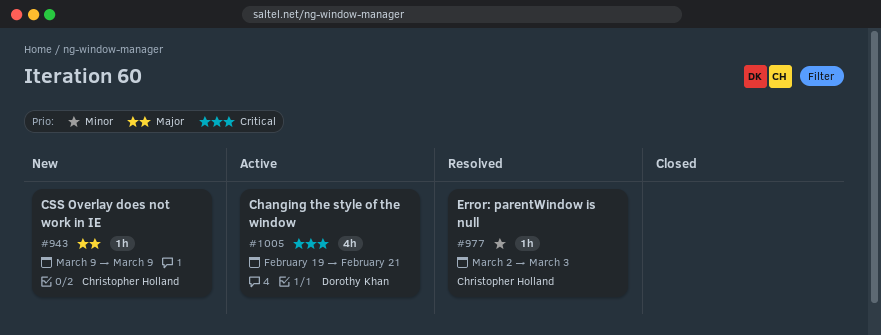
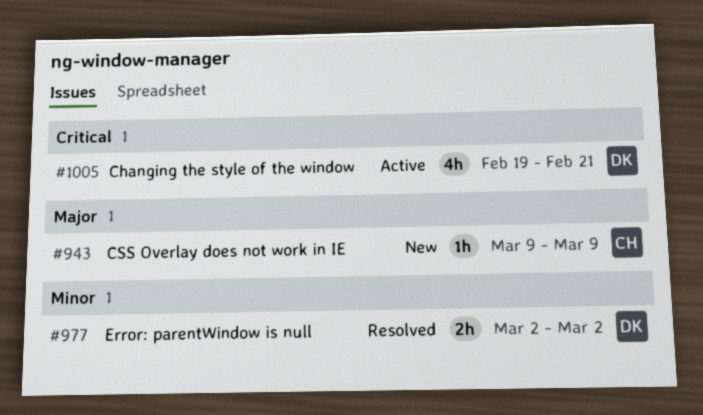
#977, owner: Christopher Holland -> Dorothy Khan
#977, estimate: 1h -> 2h
#977, due: Mar 3 -> Mar 2

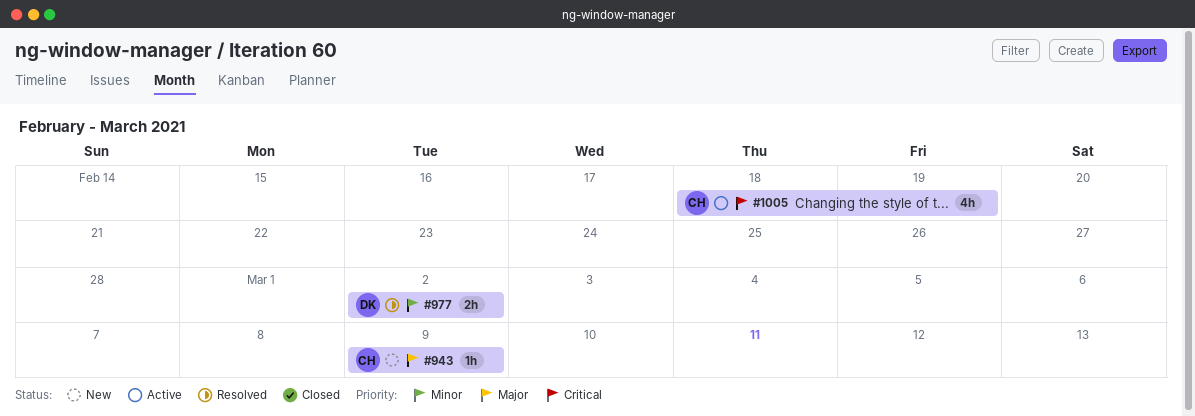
#1005, owner: DK -> CH
#1005, start: Feb 19 -> Feb 18
#1005, due: Feb 21 -> Feb 19

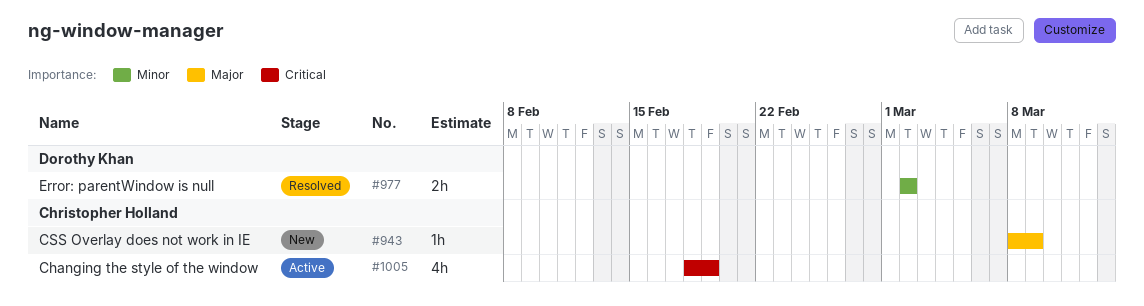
#943, start: Mar 9 -> Mar 8

